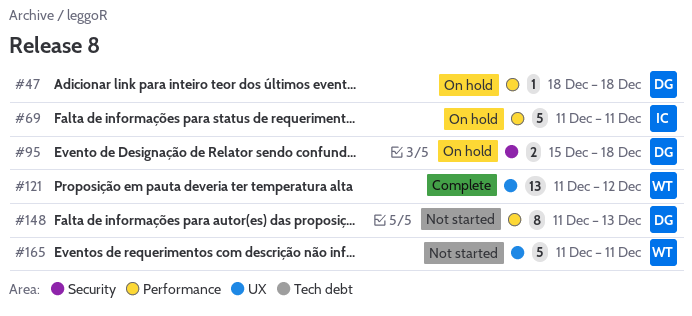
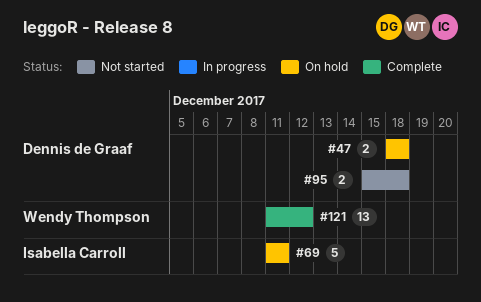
#47, estimate: 1 -> 2
#95, status: On hold -> Not started
#148: present -> none
#165: present -> none

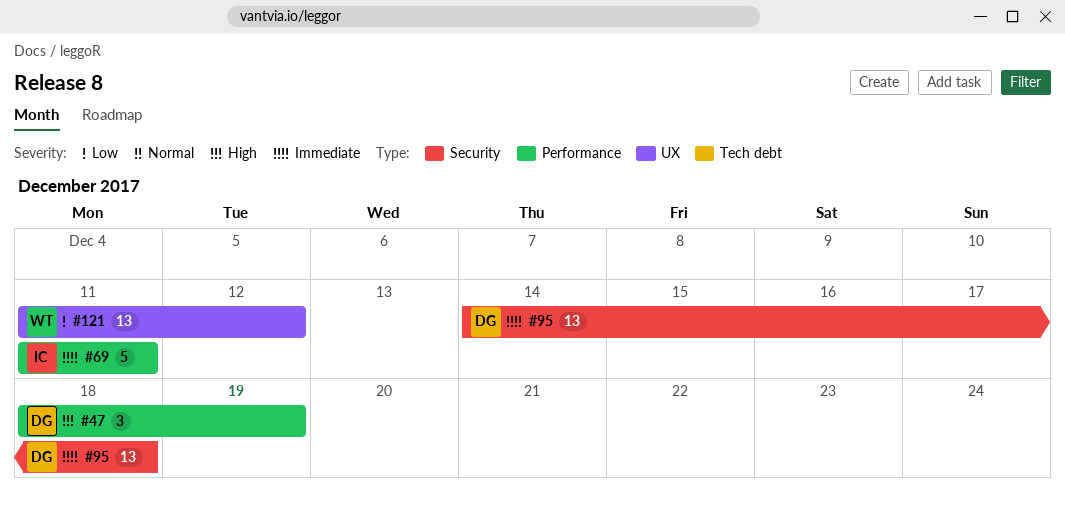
#47, estimate: 2 -> 3
#47, due: Dec 18 -> Dec 19
#95, estimate: 2 -> 13
#95, start: Dec 15 -> Dec 14

